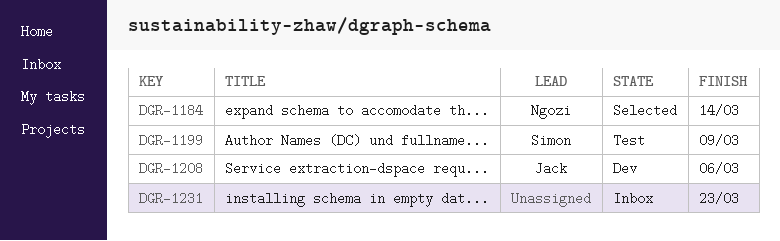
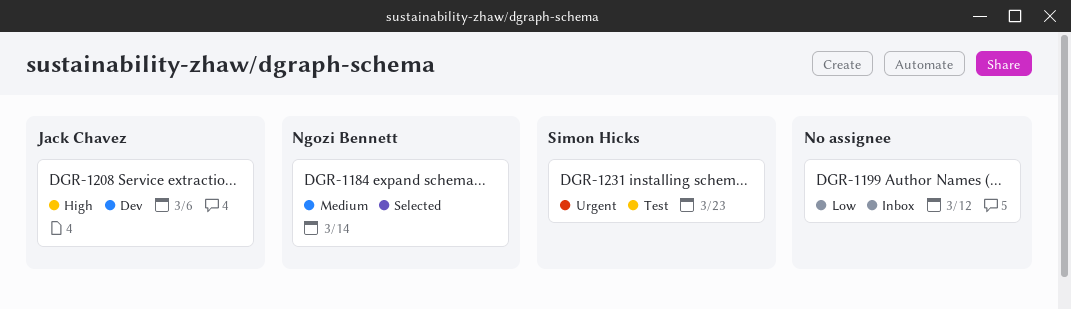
DGR-1199, status: Test -> Inbox
DGR-1199, owner: Simon Hicks -> none
DGR-1199, due: Mar 9 -> Mar 12
DGR-1231, status: Inbox -> Test
DGR-1231, owner: none -> Simon Hicks

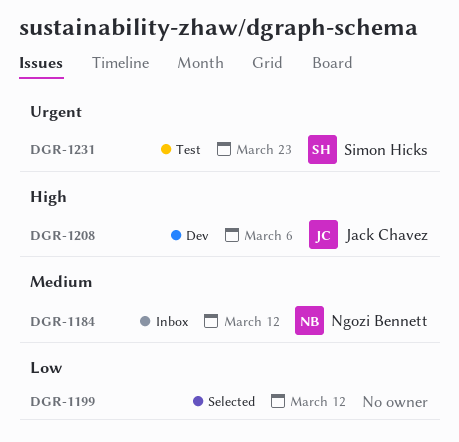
DGR-1184, status: Selected -> Inbox
DGR-1184, due: Mar 14 -> Mar 12
DGR-1199, status: Inbox -> Selected

